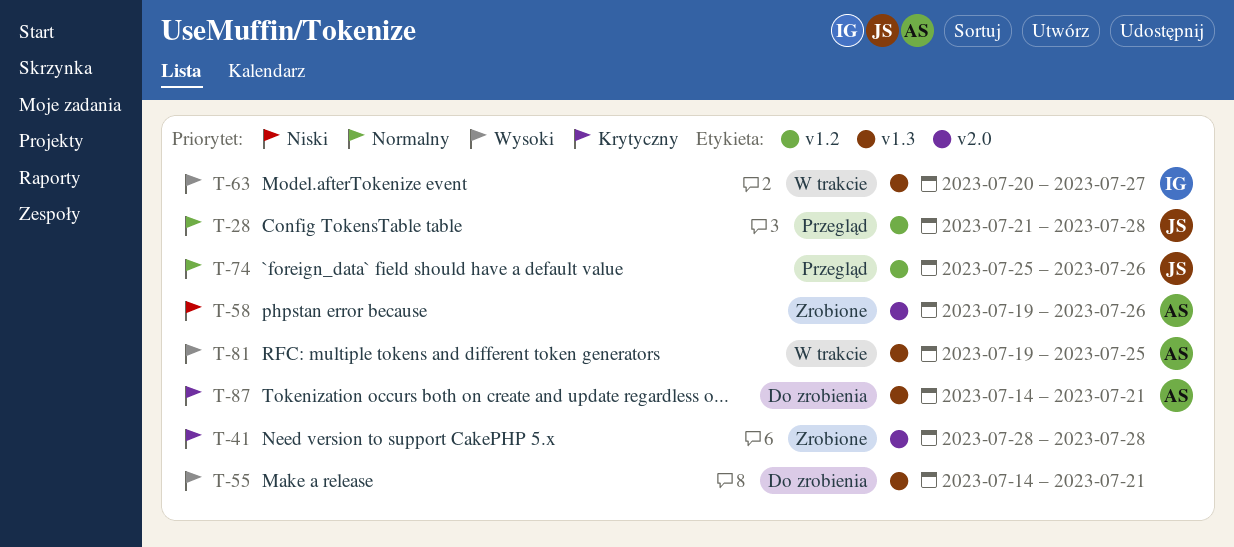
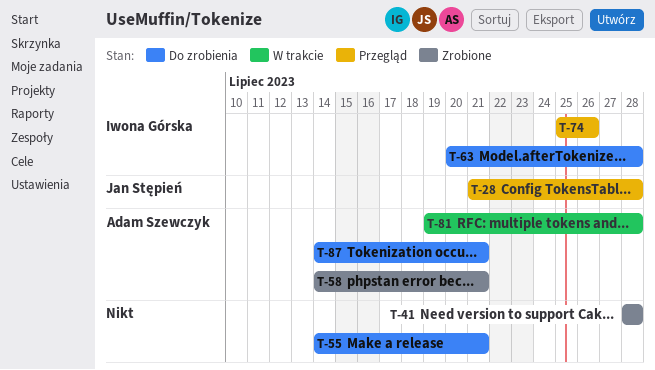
T-58, start: Jul 19 -> Jul 14
T-58, due: Jul 26 -> Jul 21
T-63, status: W trakcie -> Do zrobienia
T-63, due: Jul 27 -> Jul 28
T-74, owner: Jan Stępień -> Iwona Górska
T-81, due: Jul 25 -> Jul 28

